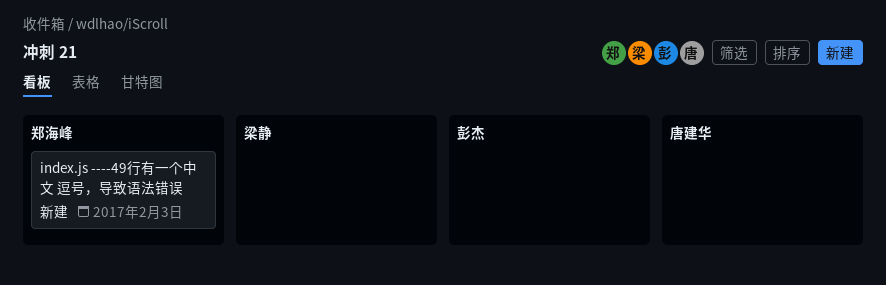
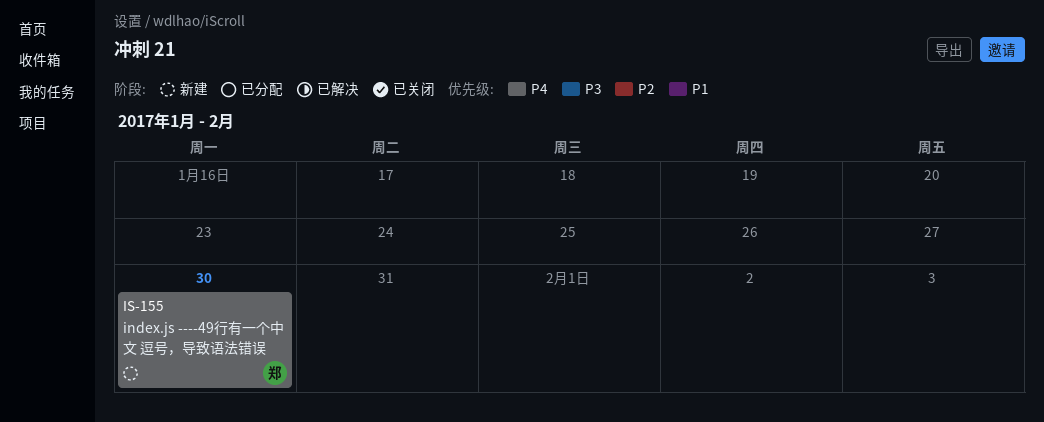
index.js ----49行有一个中文 逗号，导致语法错误, due: Feb 3 -> Jan 30

